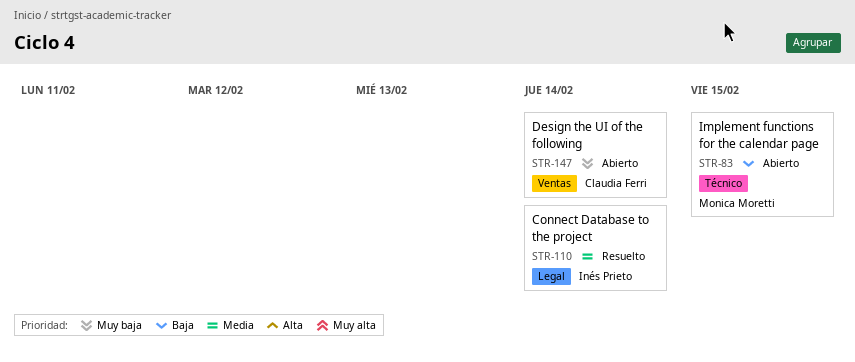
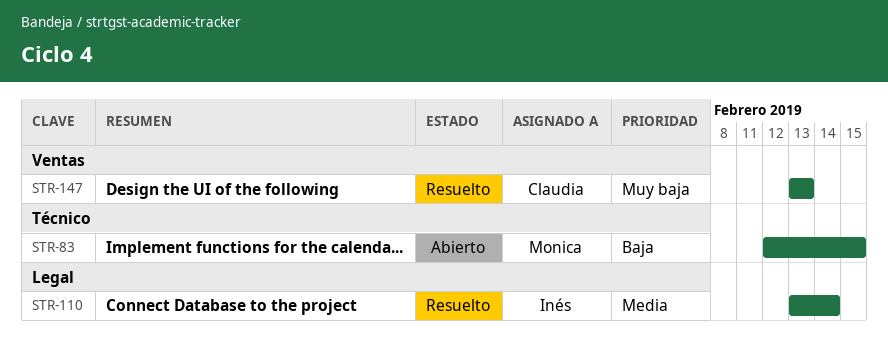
STR-147, status: Abierto -> Resuelto
STR-147, due: Feb 14 -> Feb 13

